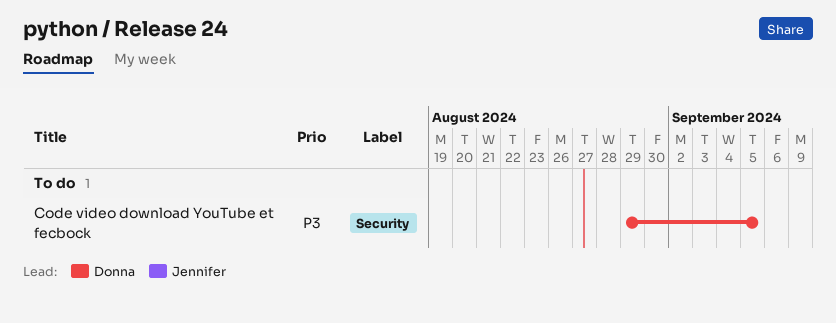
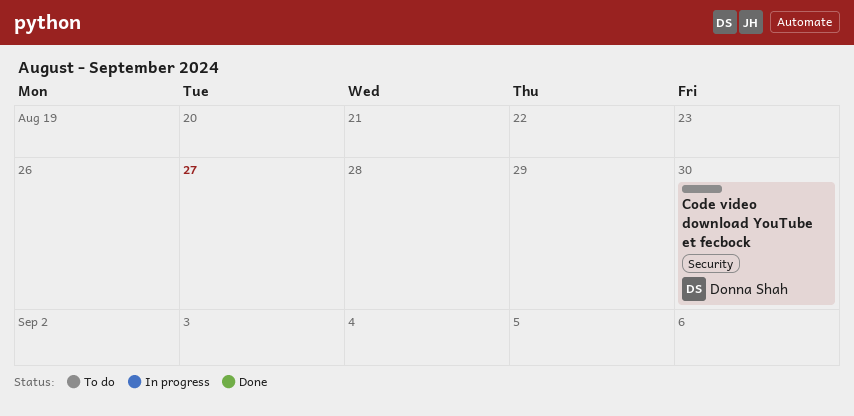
Code video download YouTube et fecbock, due: Sep 5 -> Aug 30

